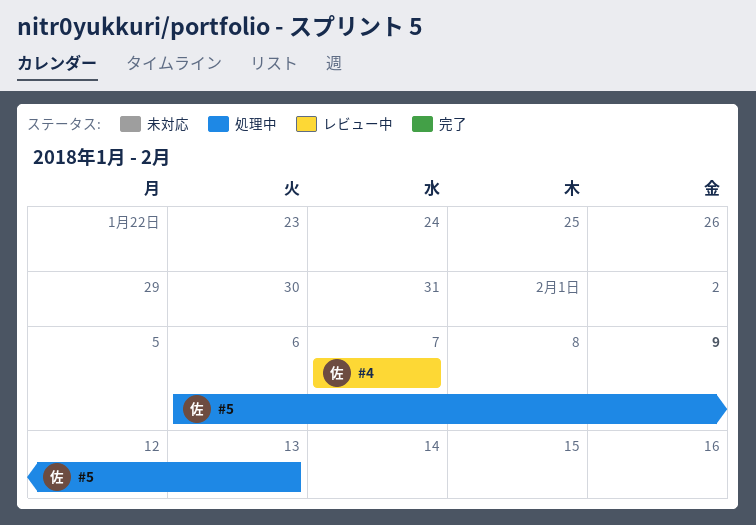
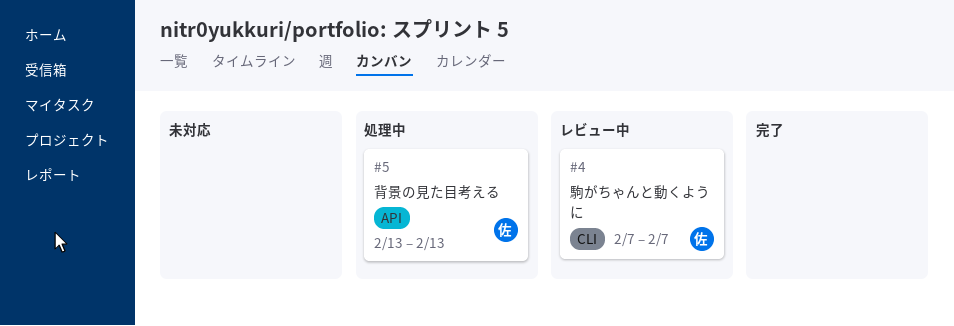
#5, start: Feb 6 -> Feb 13

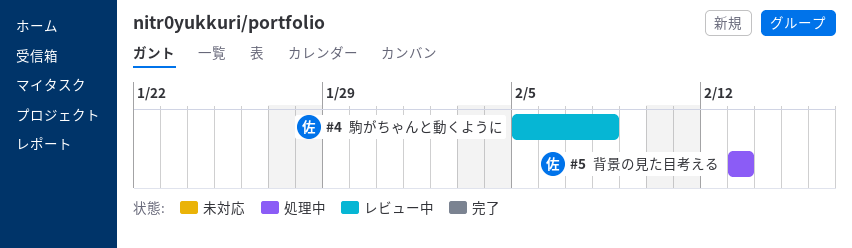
#4, start: Feb 7 -> Feb 5
#4, due: Feb 7 -> Feb 8

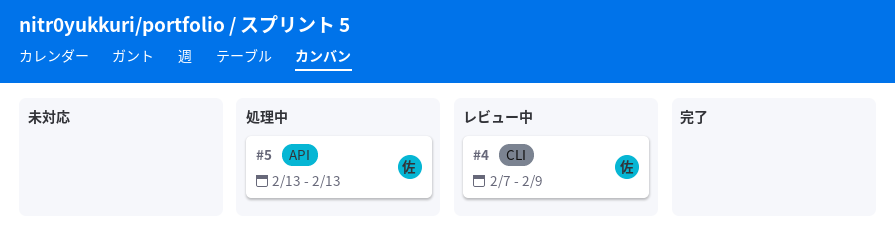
#4, start: Feb 5 -> Feb 7
#4, due: Feb 8 -> Feb 9

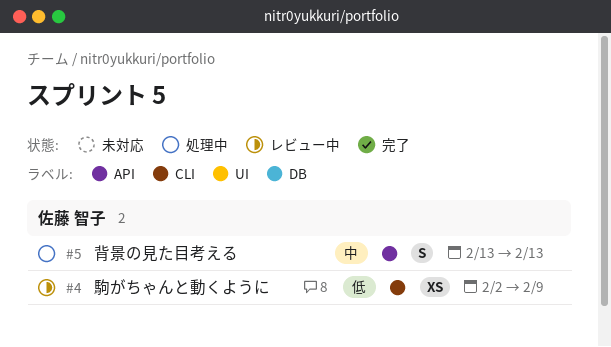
#4, start: Feb 7 -> Feb 2

